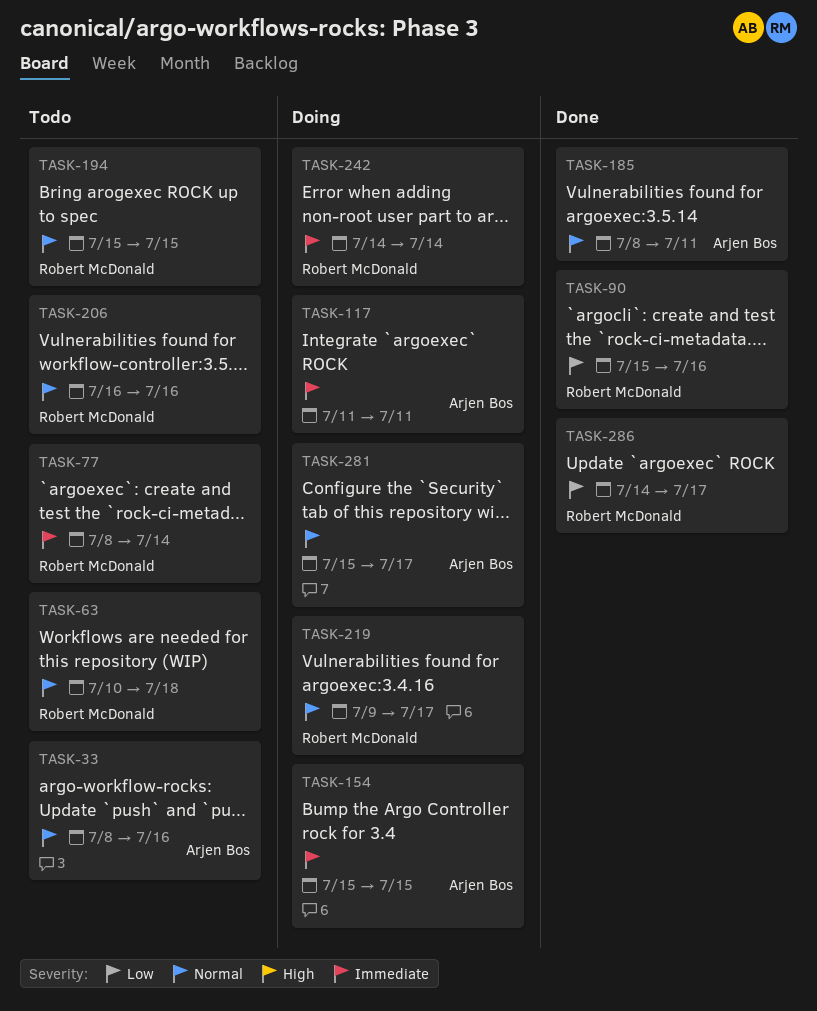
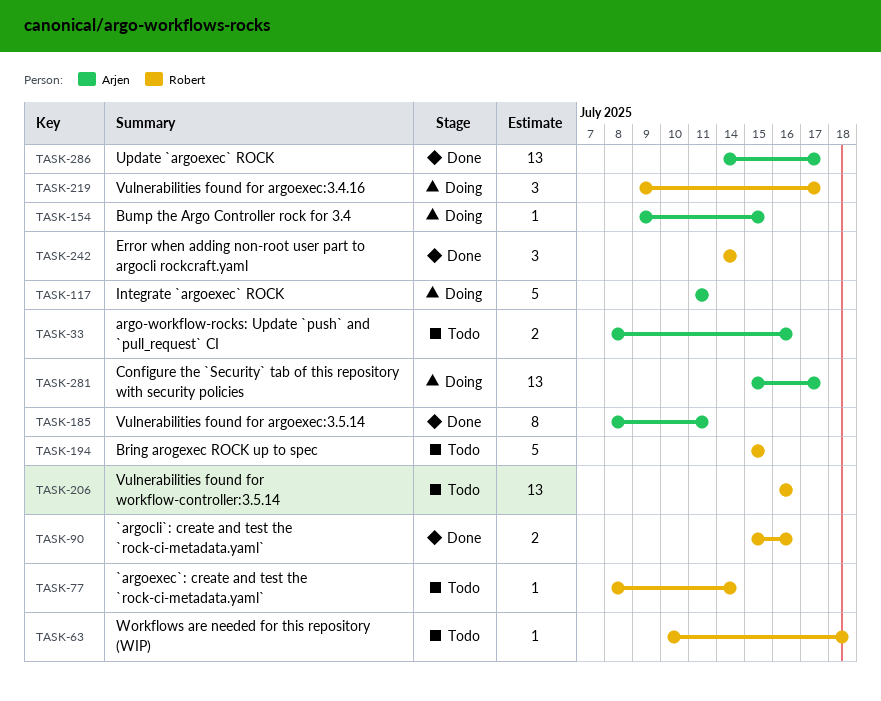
TASK-154, start: Jul 15 -> Jul 9
TASK-242, status: Doing -> Done
TASK-286, owner: Robert McDonald -> Arjen Bos

